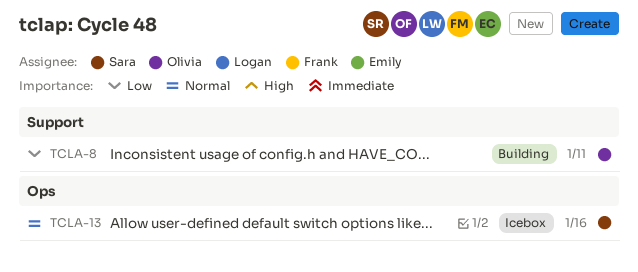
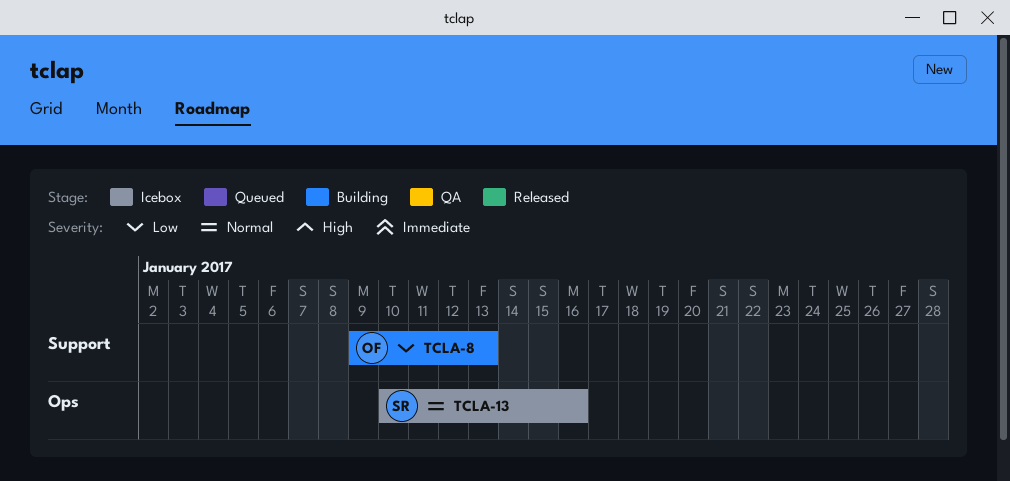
TCLA-8, due: Jan 11 -> Jan 13

